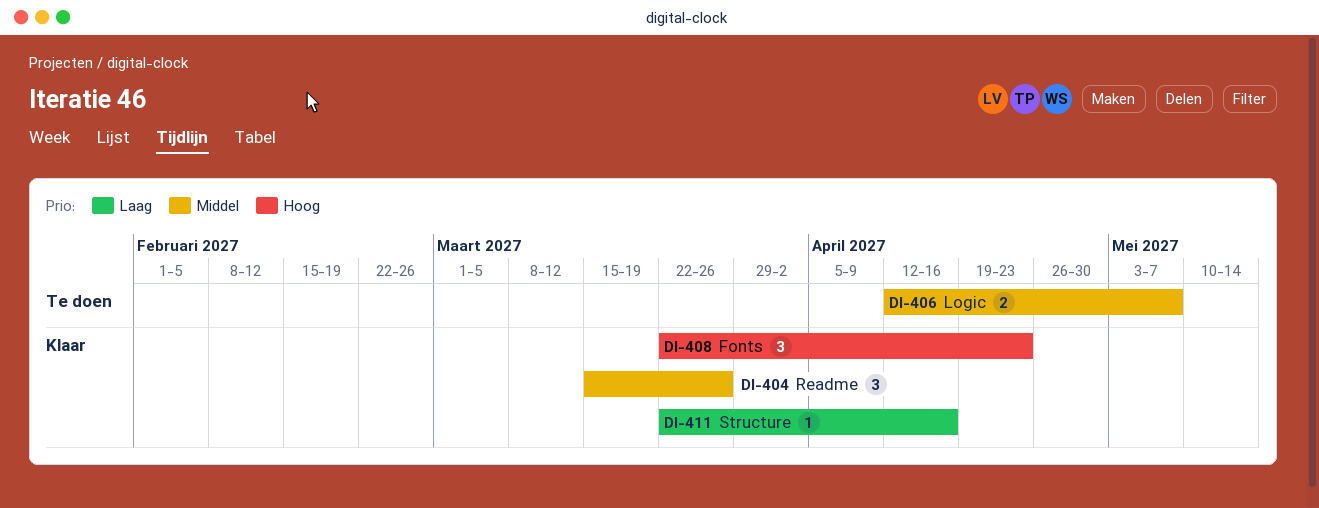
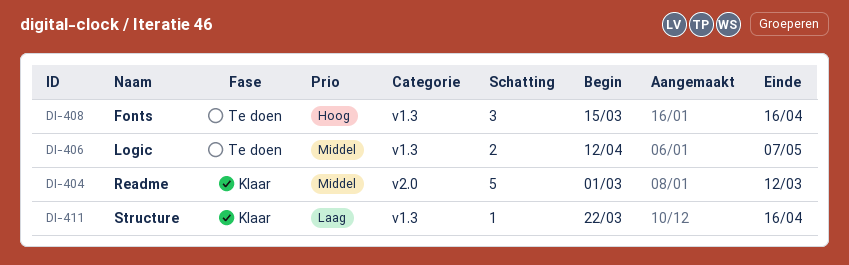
DI-404, estimate: 3 -> 5
DI-404, start: Mar 15 -> Mar 1
DI-404, due: Mar 26 -> Mar 12
DI-408, status: Klaar -> Te doen
DI-408, start: Mar 22 -> Mar 15
DI-408, due: Apr 23 -> Apr 16

